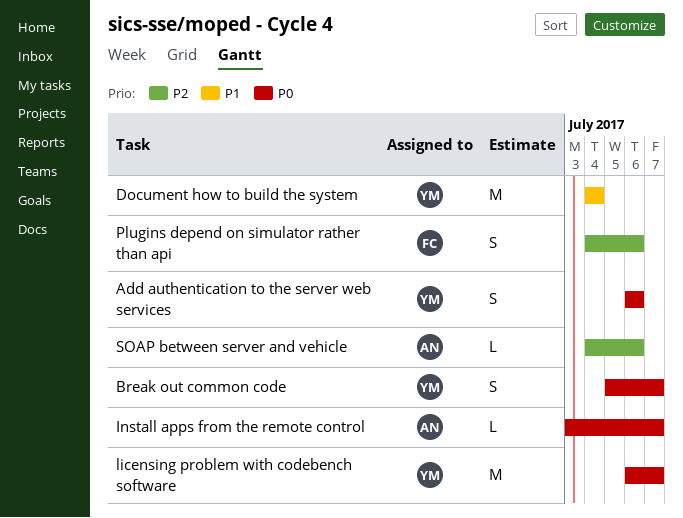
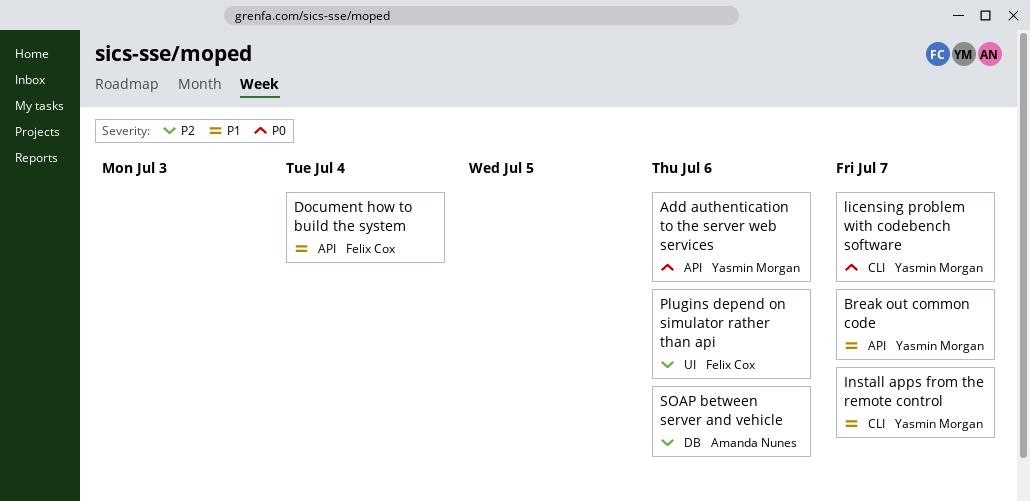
Break out common code, priority: P0 -> P1
Document how to build the system, owner: Yasmin Morgan -> Felix Cox
Install apps from the remote control, owner: Amanda Nunes -> Yasmin Morgan
Install apps from the remote control, priority: P0 -> P1

